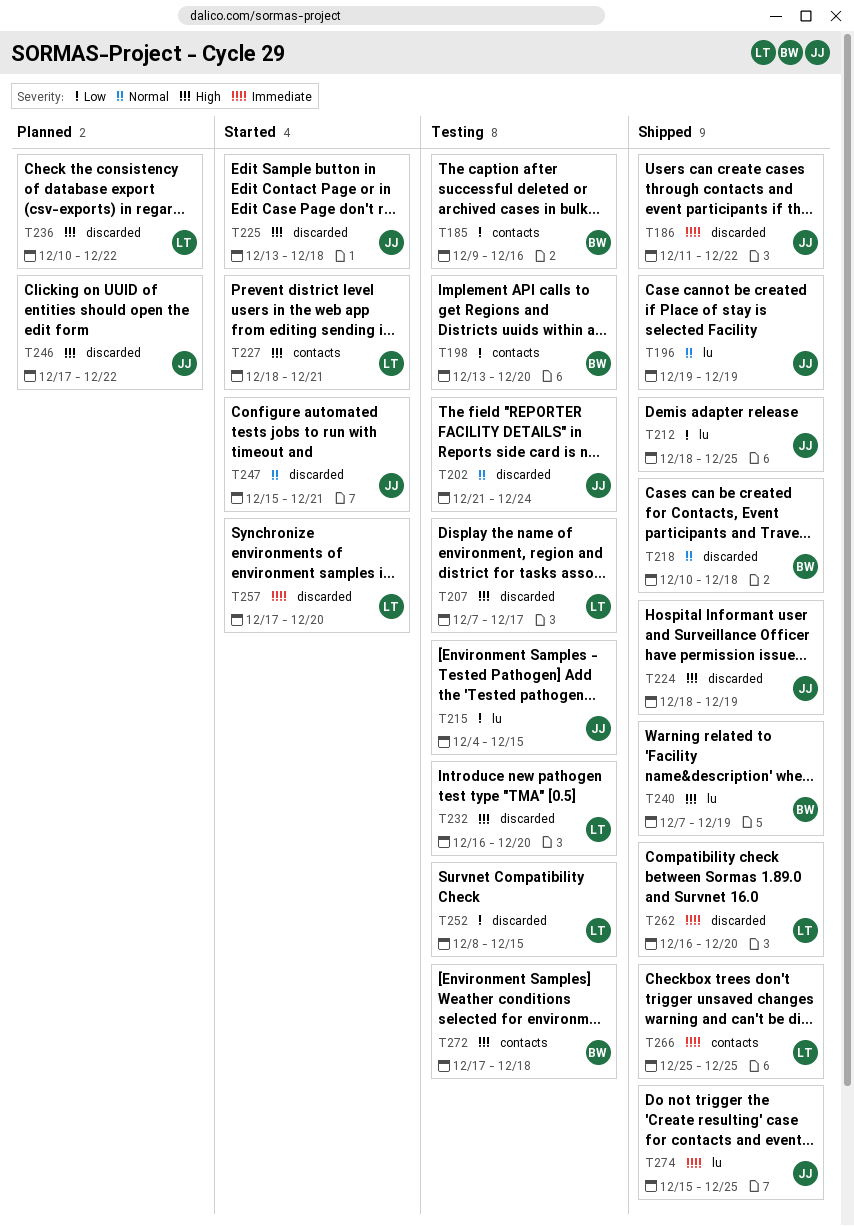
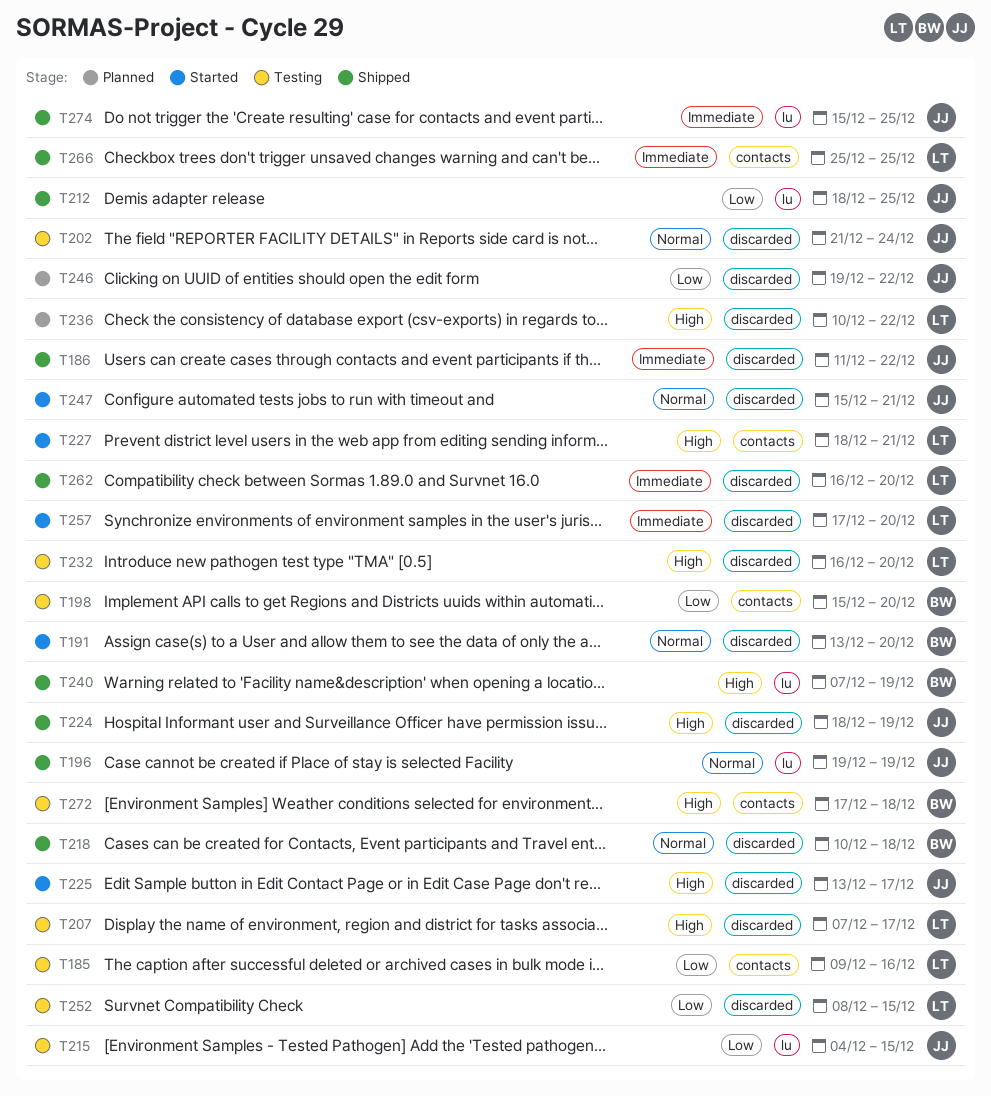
T185, owner: BW -> LT
T191: none -> present
T198, start: Dec 13 -> Dec 15
T225, due: Dec 18 -> Dec 17
T246, priority: High -> Low
T246, start: Dec 17 -> Dec 19

